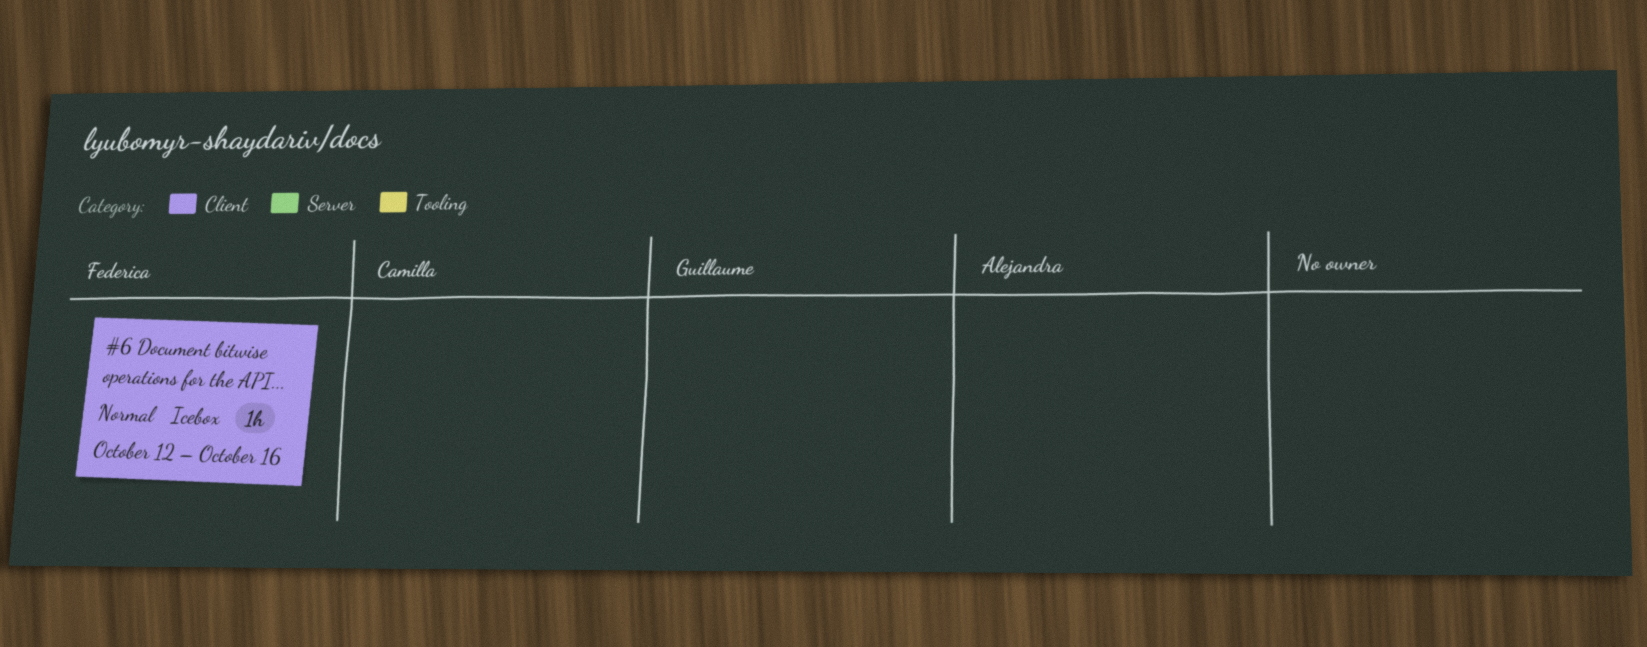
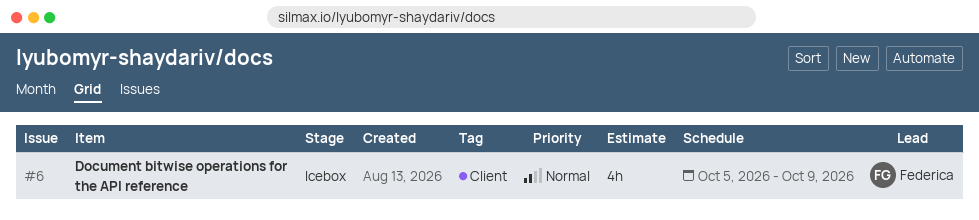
#6, estimate: 1h -> 4h
#6, start: Oct 12 -> Oct 5
#6, due: Oct 16 -> Oct 9

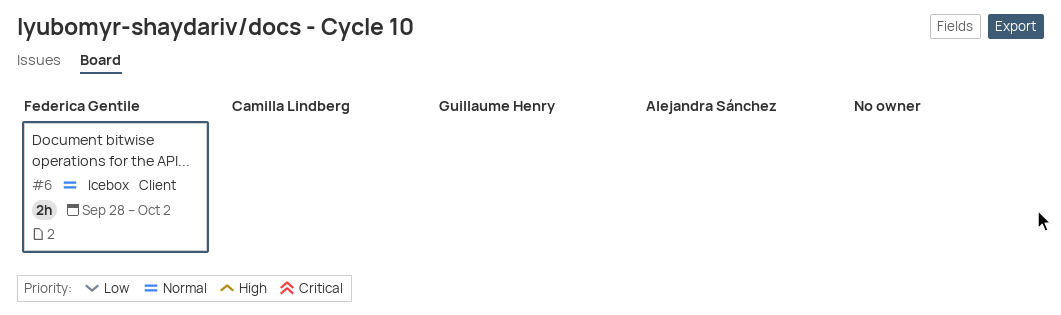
#6, estimate: 4h -> 2h
#6, start: Oct 5 -> Sep 28
#6, due: Oct 9 -> Oct 2

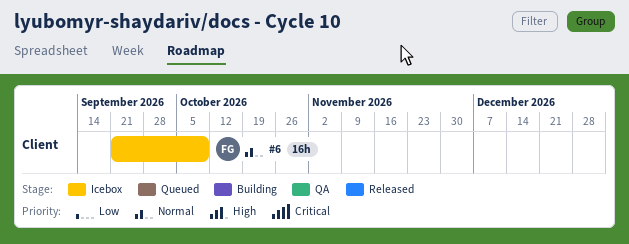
#6, estimate: 2h -> 16h
#6, start: Sep 28 -> Sep 21
#6, due: Oct 2 -> Oct 9

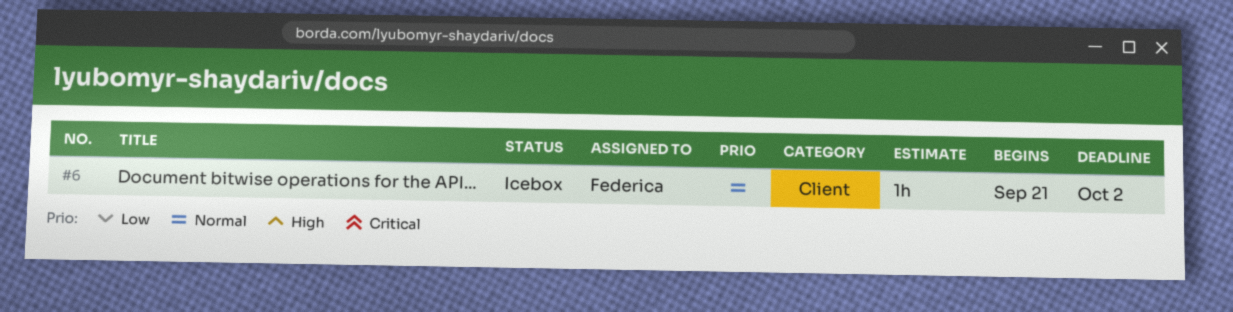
#6, estimate: 16h -> 1h
#6, due: Oct 9 -> Oct 2

